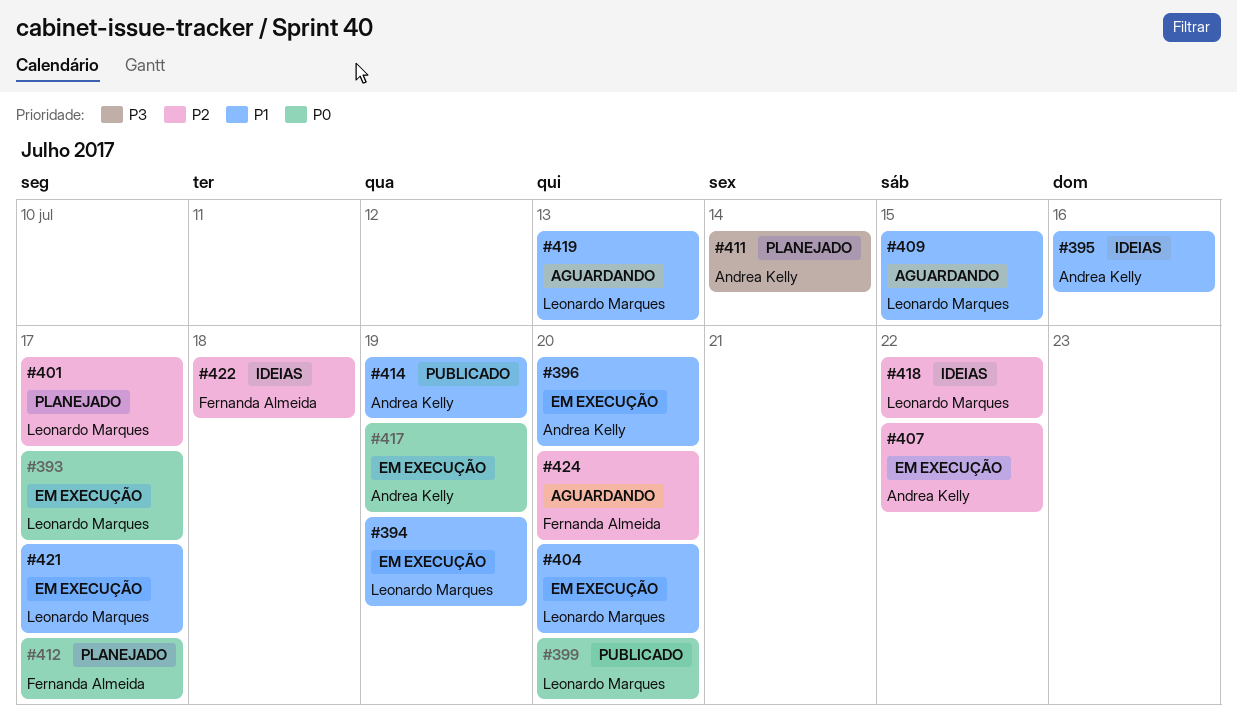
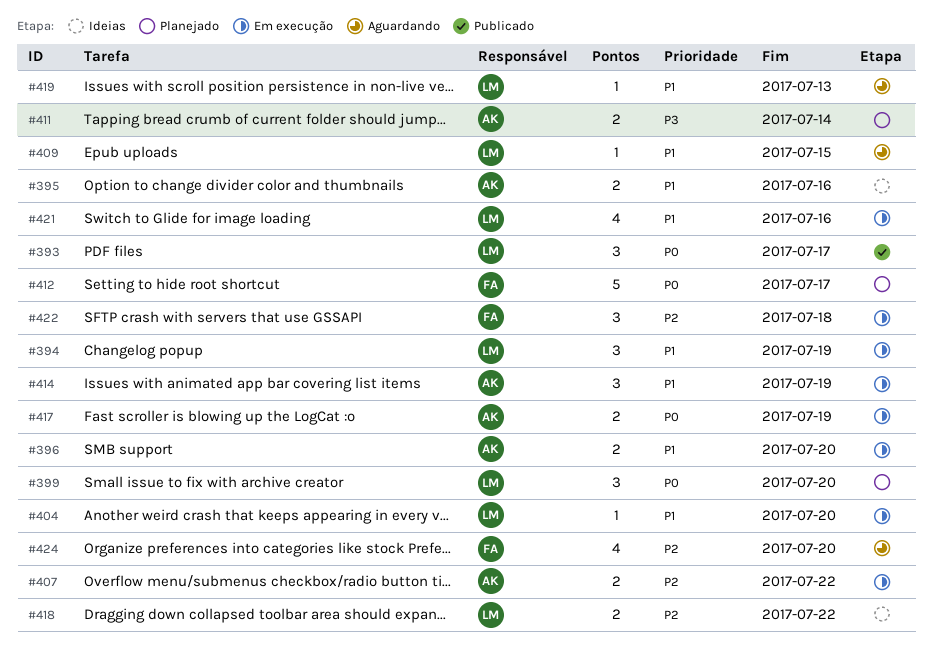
#393, status: Em execução -> Publicado
#399, status: Publicado -> Planejado
#401: present -> none
#414, status: Publicado -> Em execução
#421, due: Jul 17 -> Jul 16
#422, status: Ideias -> Em execução

